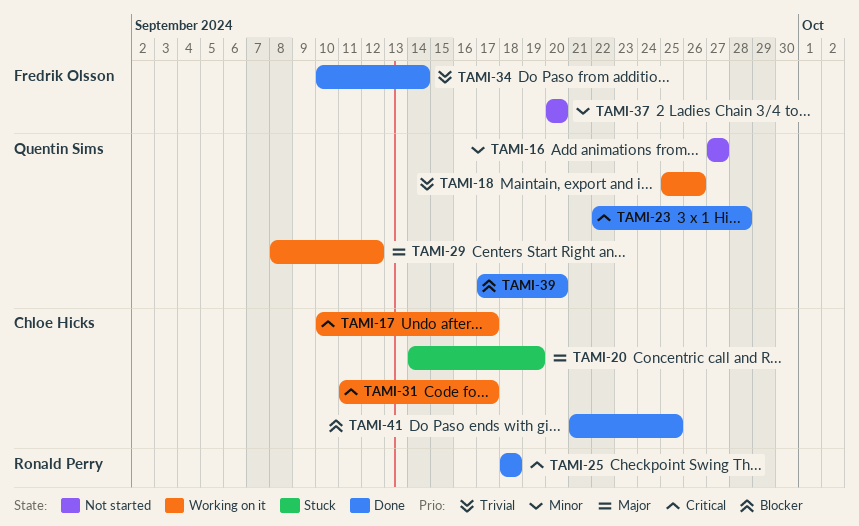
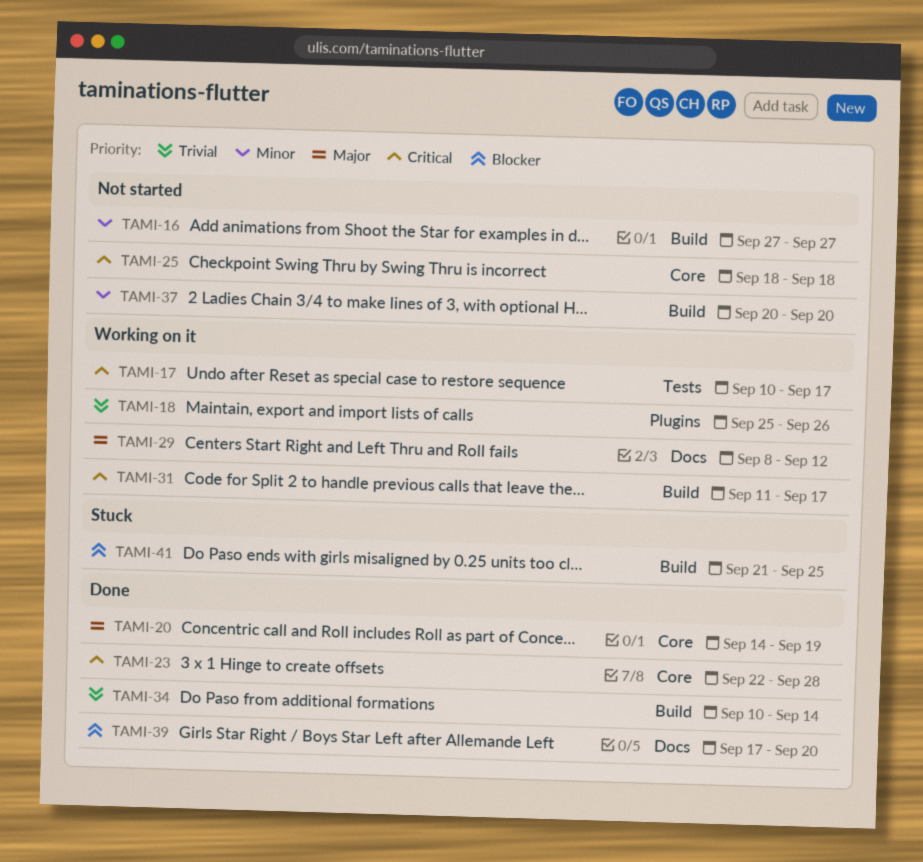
TAMI-20, status: Stuck -> Done
TAMI-25, status: Done -> Not started
TAMI-41, status: Done -> Stuck

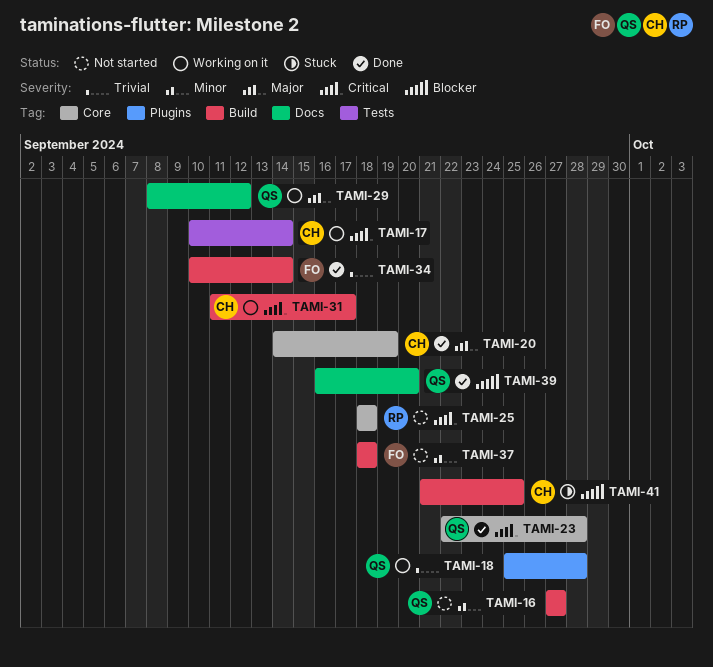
TAMI-17, due: Sep 17 -> Sep 14
TAMI-18, due: Sep 26 -> Sep 28
TAMI-37, start: Sep 20 -> Sep 18
TAMI-37, due: Sep 20 -> Sep 18
TAMI-39, start: Sep 17 -> Sep 16

